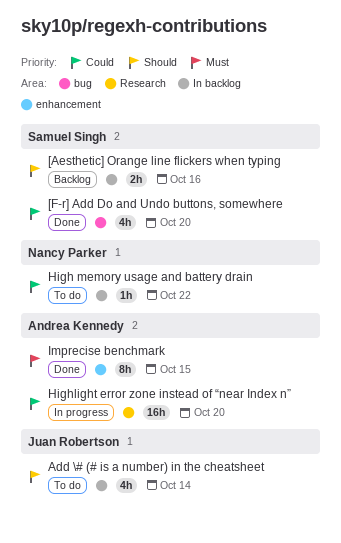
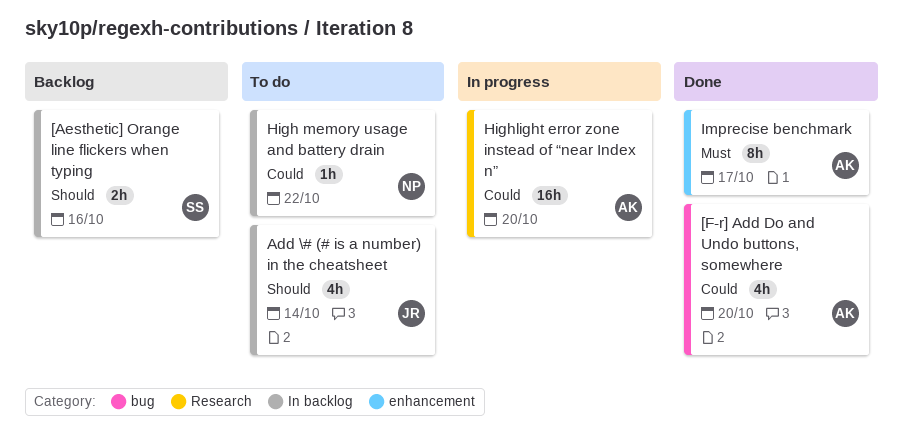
[F-r] Add Do and Undo buttons, somewhere, owner: Samuel Singh -> Andrea Kennedy
Imprecise benchmark, due: Oct 15 -> Oct 17

